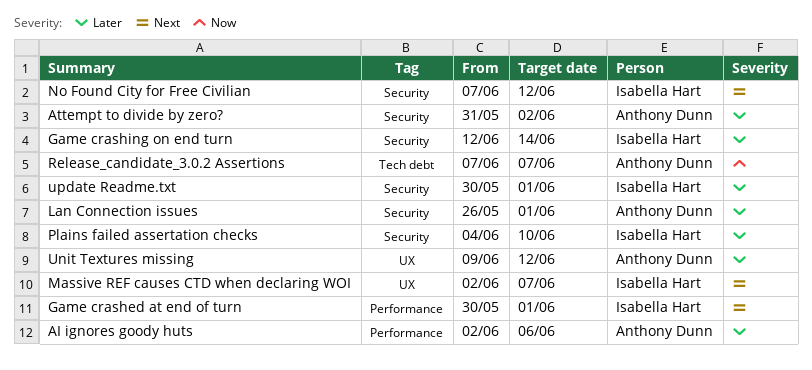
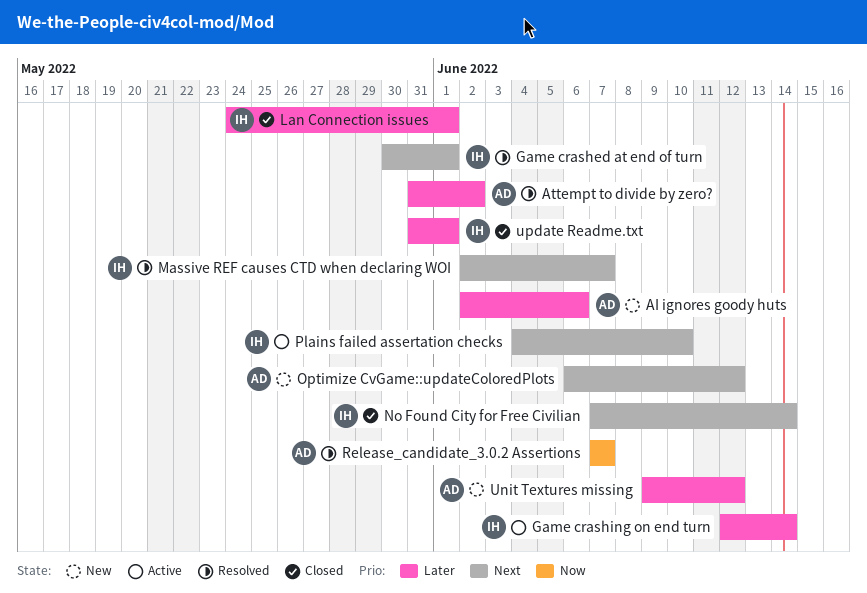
Lan Connection issues, owner: Anthony Dunn -> Isabella Hart
Lan Connection issues, start: May 26 -> May 24
No Found City for Free Civilian, due: Jun 12 -> Jun 14
Optimize CvGame::updateColoredPlots: none -> present
Plains failed assertation checks, priority: Later -> Next
update Readme.txt, start: May 30 -> May 31

